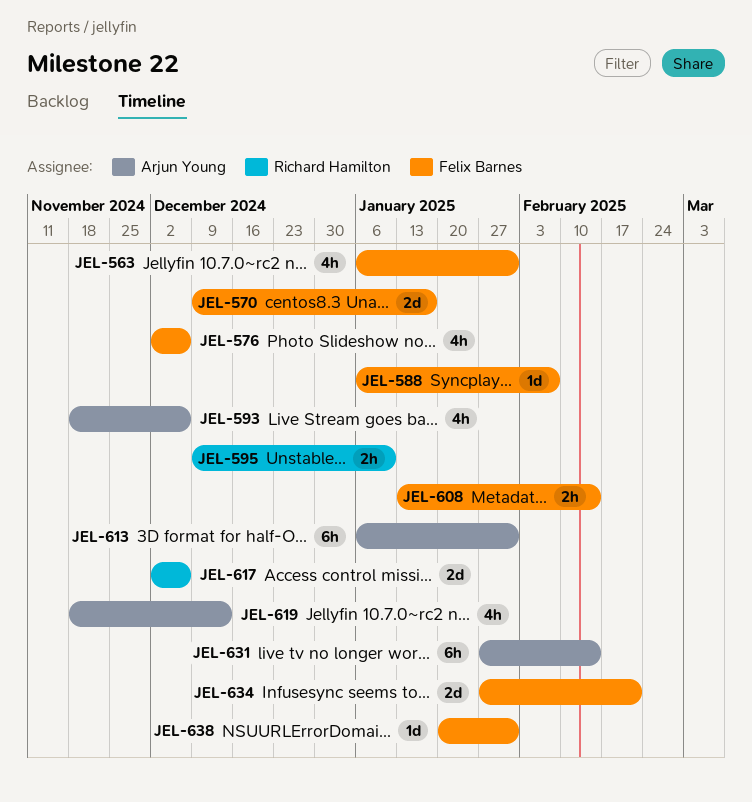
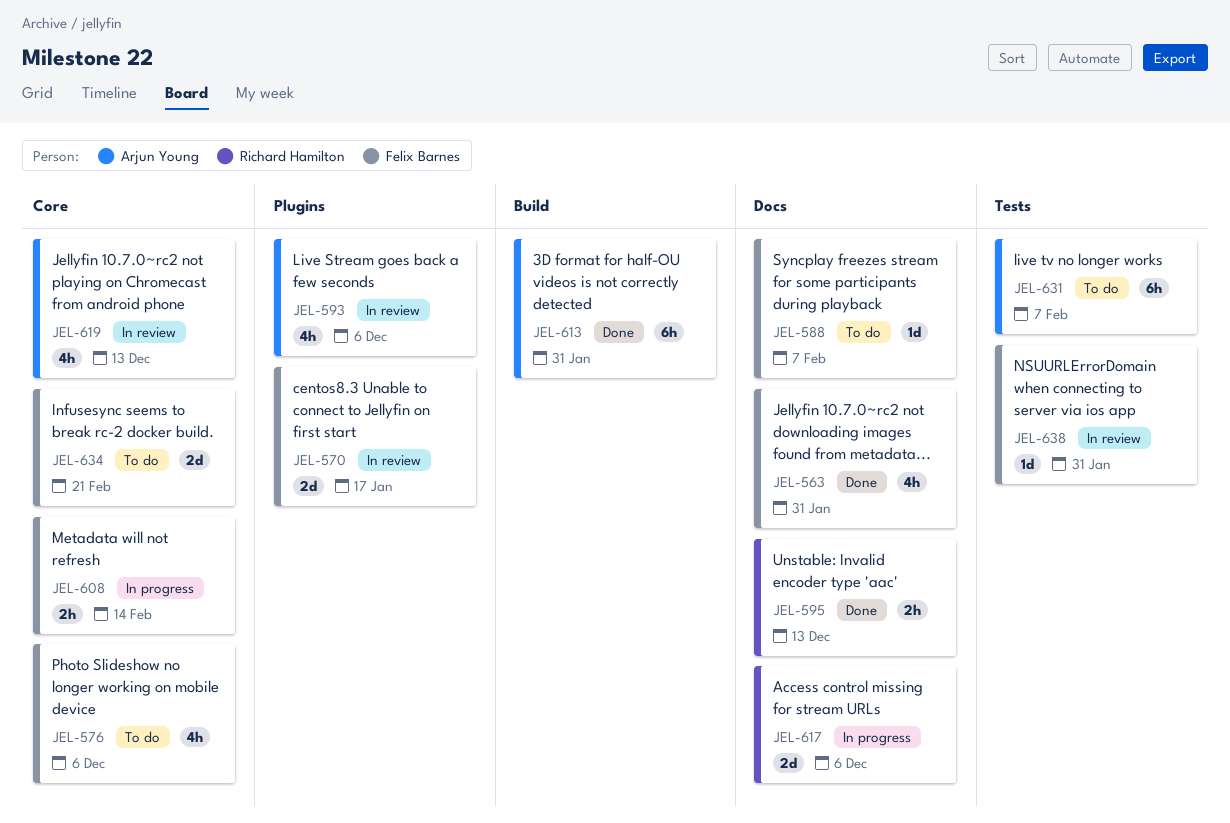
JEL-595, due: Jan 10 -> Dec 13
JEL-631, due: Feb 14 -> Feb 7

